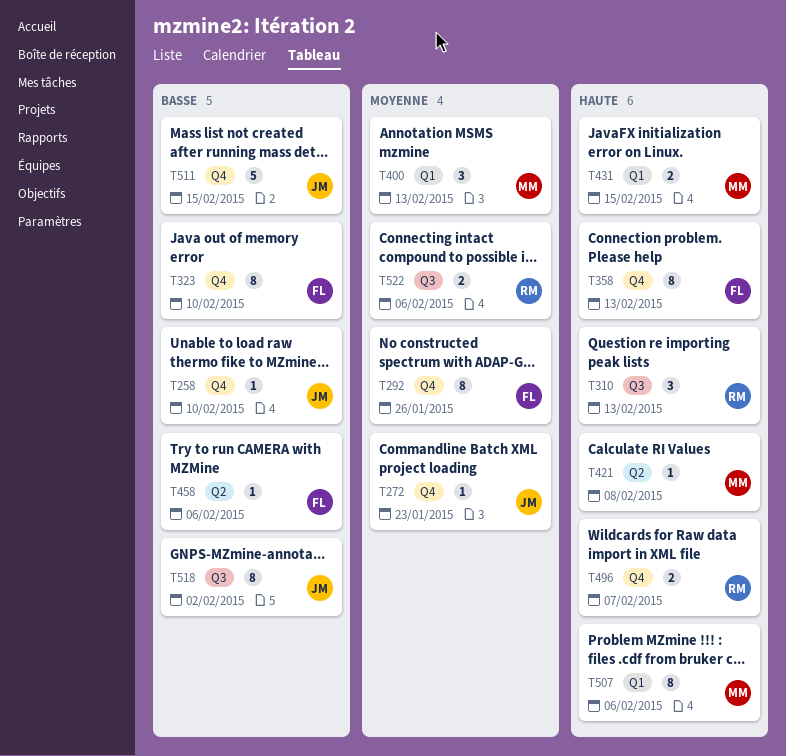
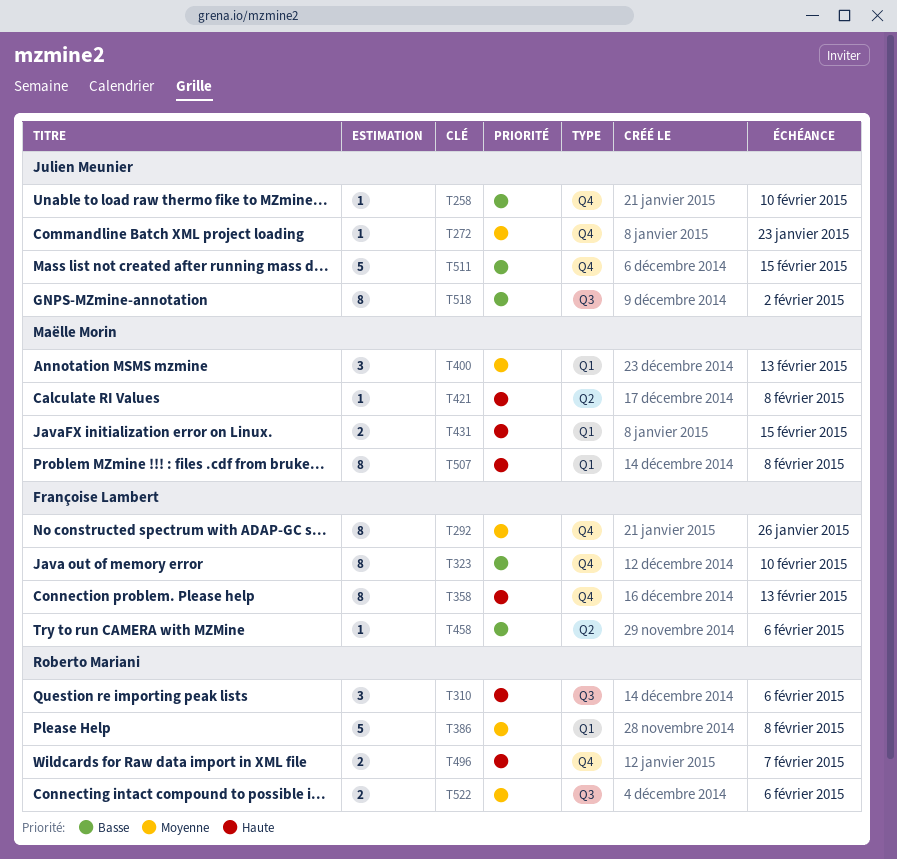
T310, due: Feb 13 -> Feb 6
T386: none -> present
T507, due: Feb 6 -> Feb 8

